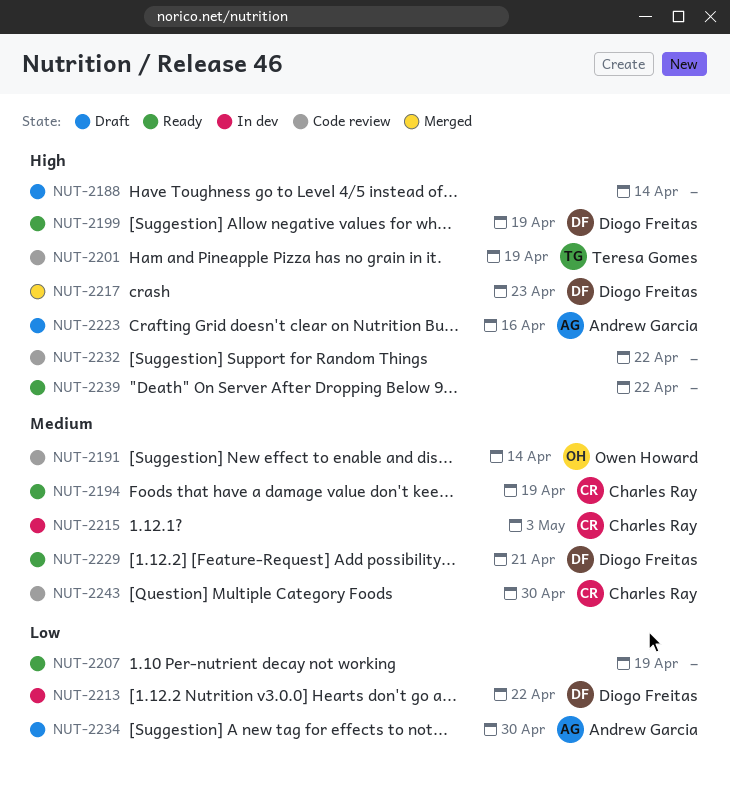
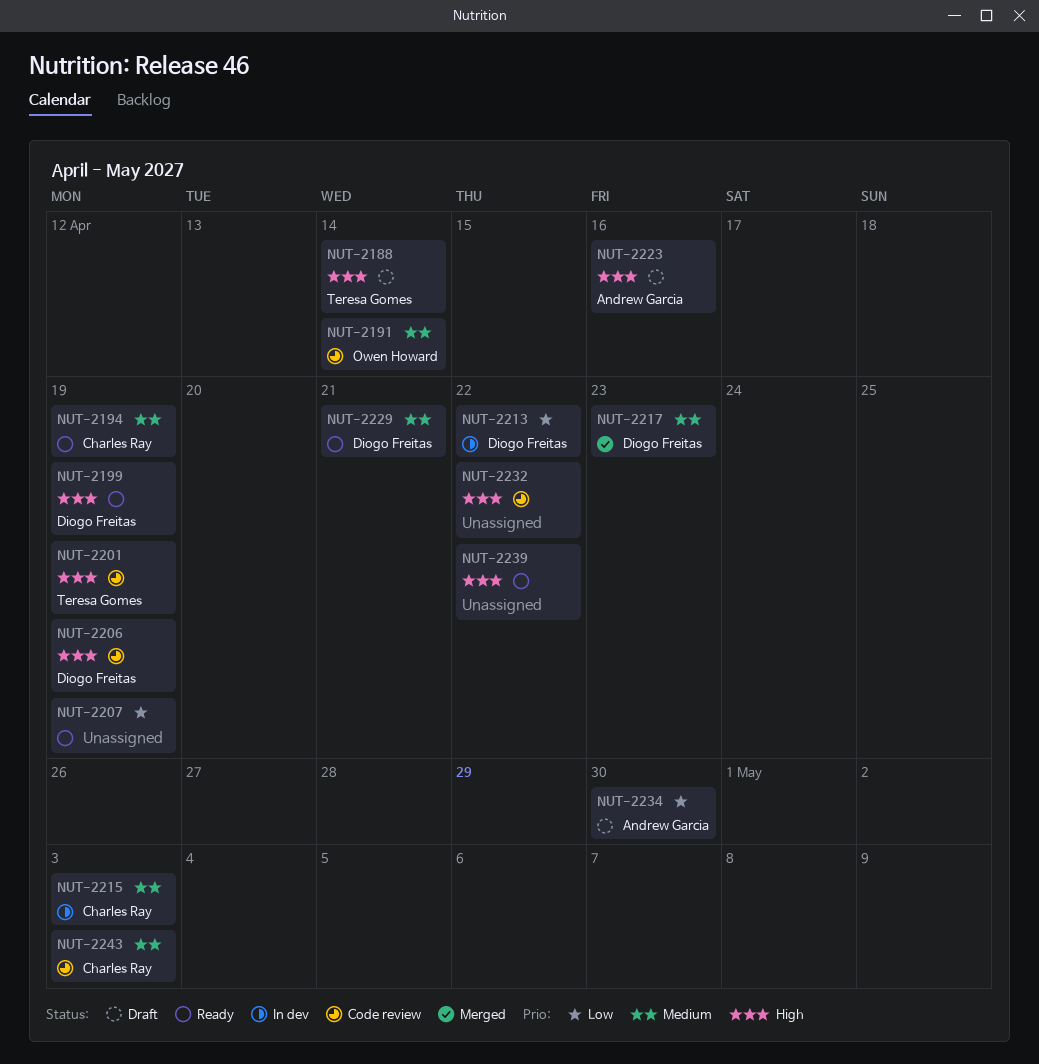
NUT-2188, owner: none -> Teresa Gomes
NUT-2206: none -> present
NUT-2217, priority: High -> Medium
NUT-2243, due: Apr 30 -> May 3

